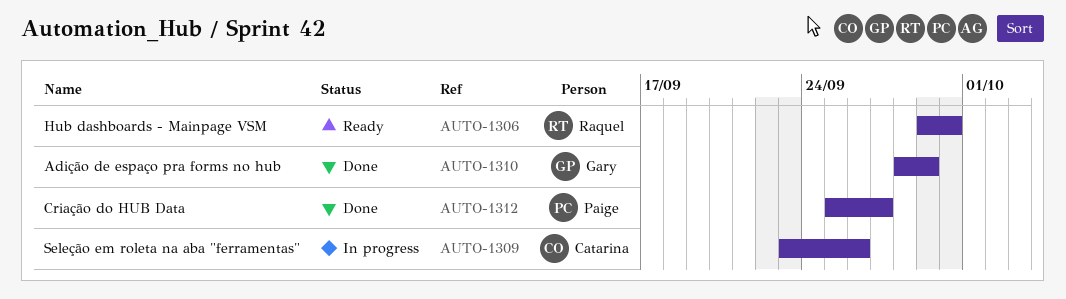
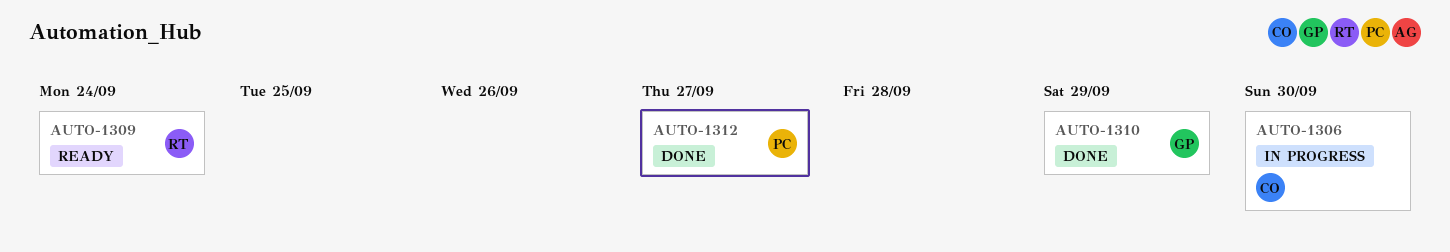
AUTO-1306, status: Ready -> In progress
AUTO-1306, owner: Raquel -> Catarina
AUTO-1309, status: In progress -> Ready
AUTO-1309, owner: Catarina -> Raquel
AUTO-1309, due: Sep 26 -> Sep 24

